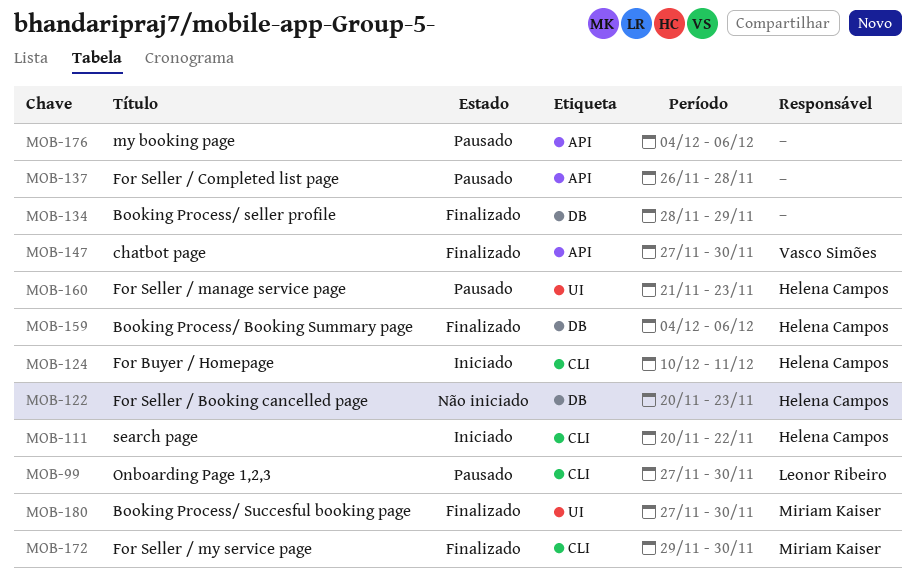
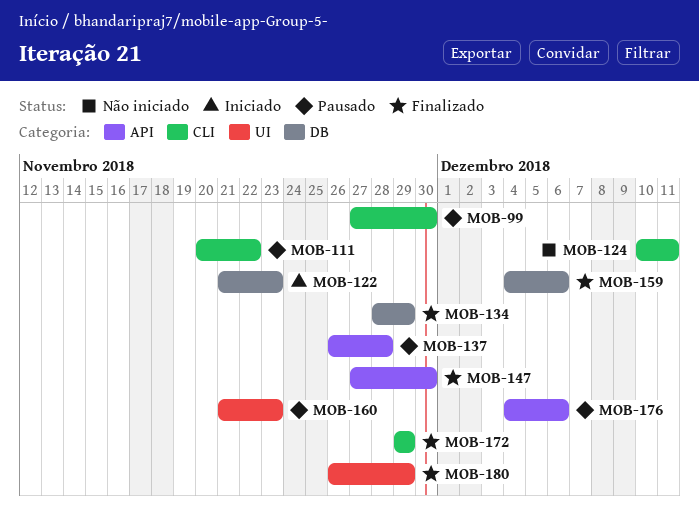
MOB-111, status: Iniciado -> Pausado
MOB-122, status: Não iniciado -> Iniciado
MOB-122, start: Nov 20 -> Nov 21
MOB-124, status: Iniciado -> Não iniciado
MOB-172, due: Nov 30 -> Nov 29
MOB-180, start: Nov 27 -> Nov 26
MOB-180, due: Nov 30 -> Nov 29

